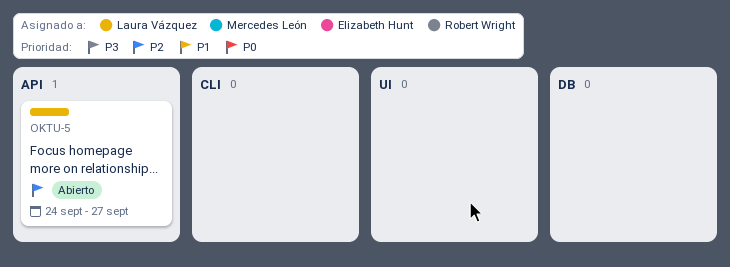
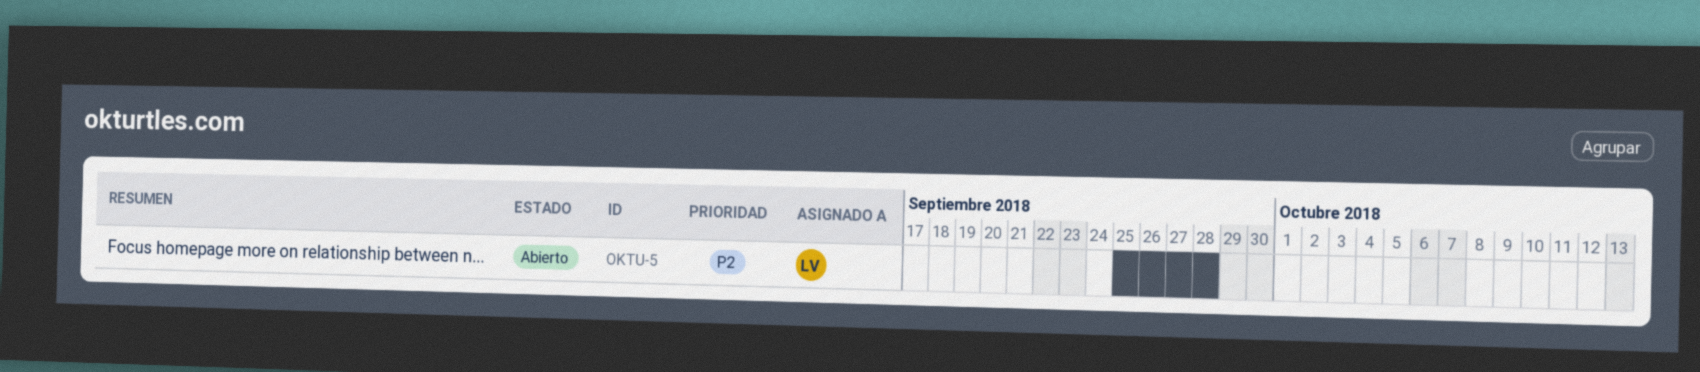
OKTU-5, start: Sep 24 -> Sep 25
OKTU-5, due: Sep 27 -> Sep 28

